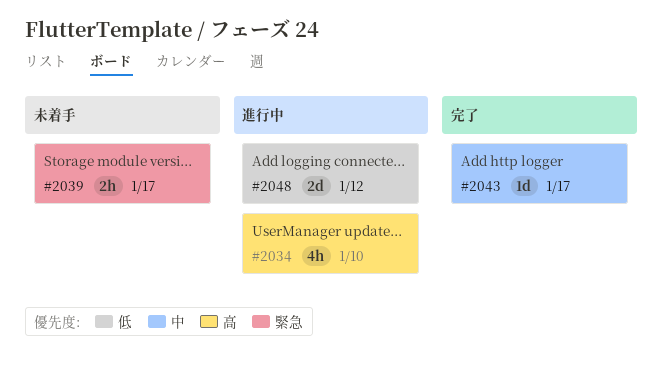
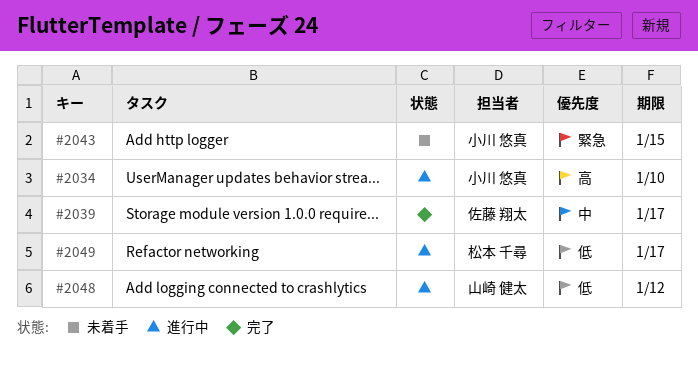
#2039, status: 未着手 -> 完了
#2039, priority: 緊急 -> 中
#2043, status: 完了 -> 未着手
#2043, priority: 中 -> 緊急
#2043, due: Jan 17 -> Jan 15
#2049: none -> present

